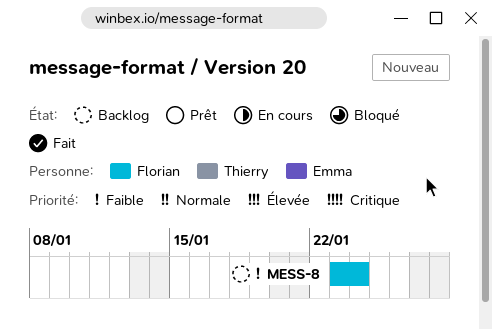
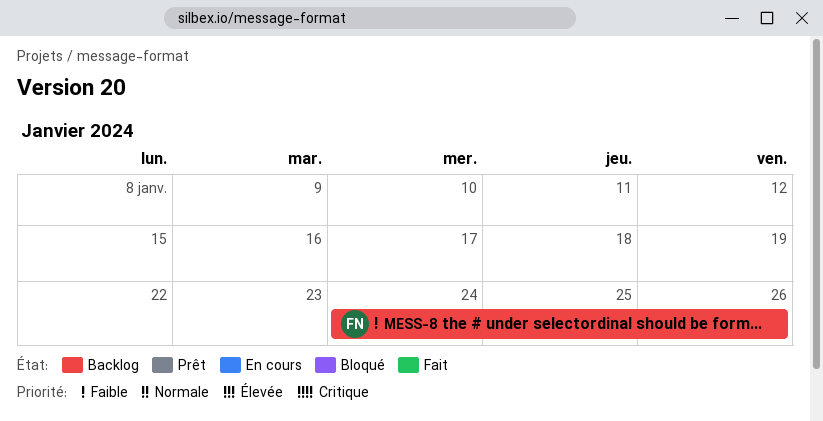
MESS-8, start: Jan 23 -> Jan 24
MESS-8, due: Jan 24 -> Jan 26

